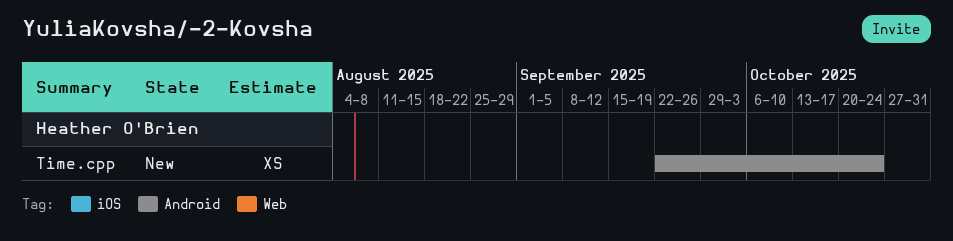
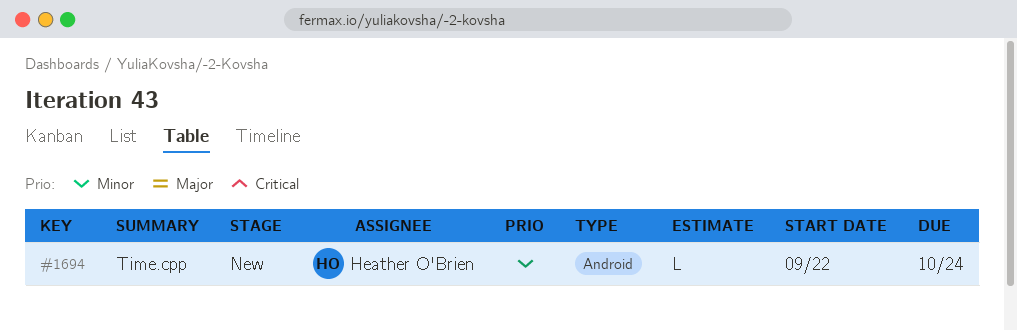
Time.cpp, estimate: XS -> L

